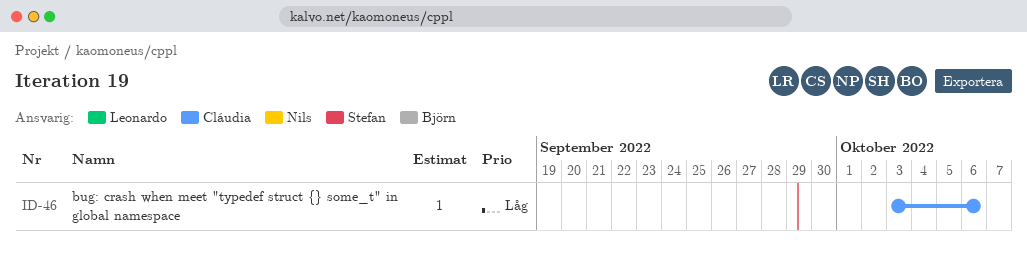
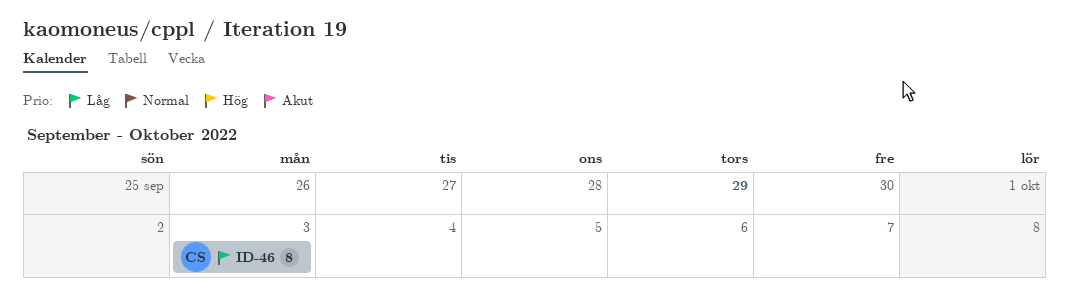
ID-46, estimate: 1 -> 8
ID-46, due: Oct 6 -> Oct 3

